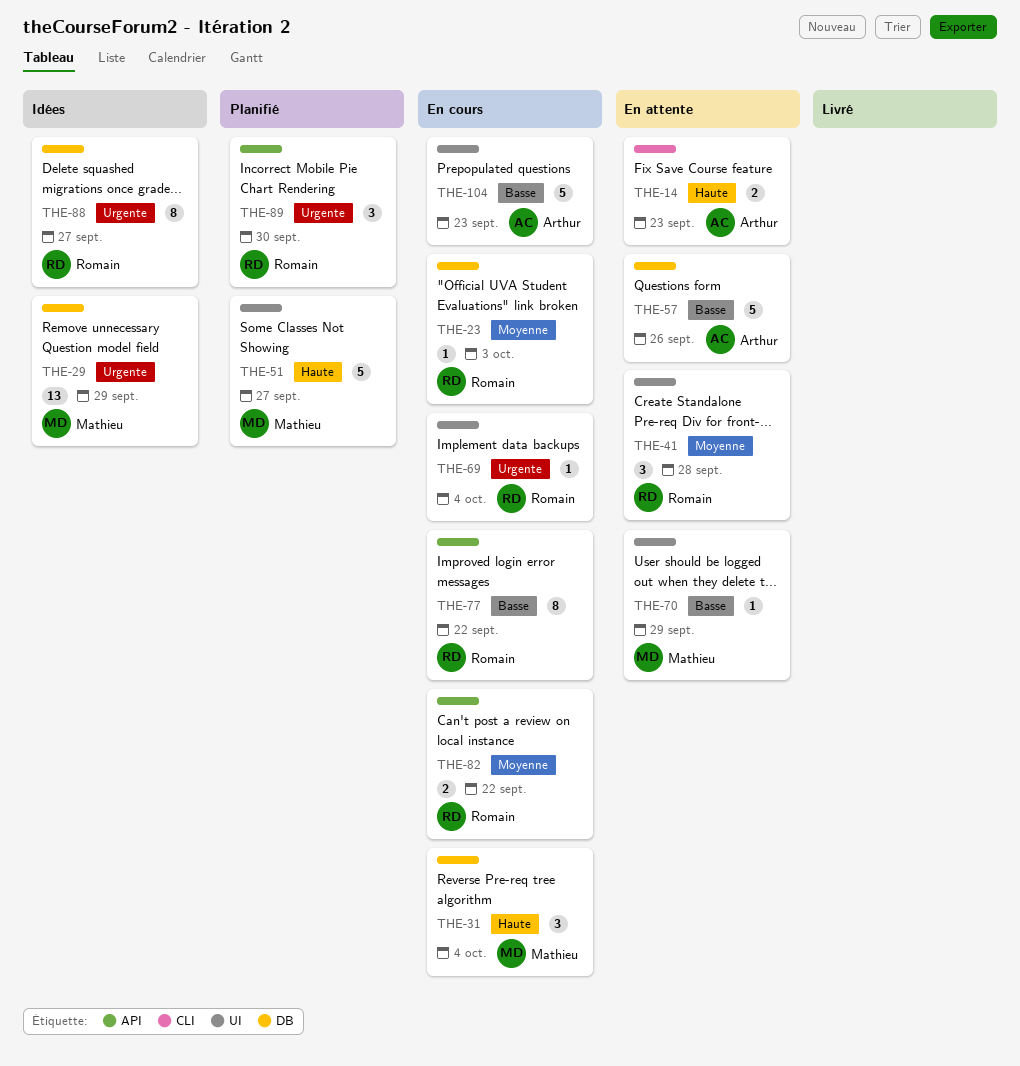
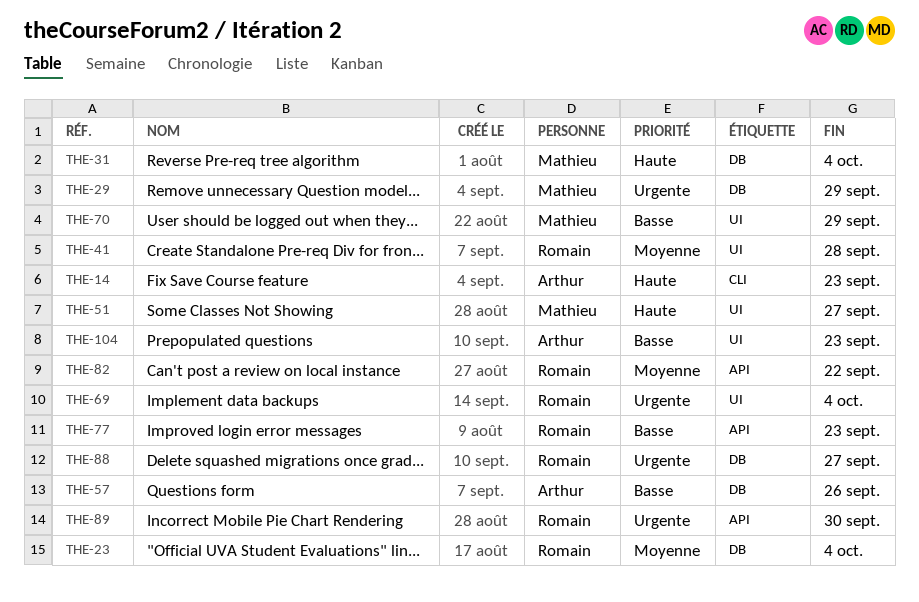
THE-23, due: Oct 3 -> Oct 4
THE-77, due: Sep 22 -> Sep 23

